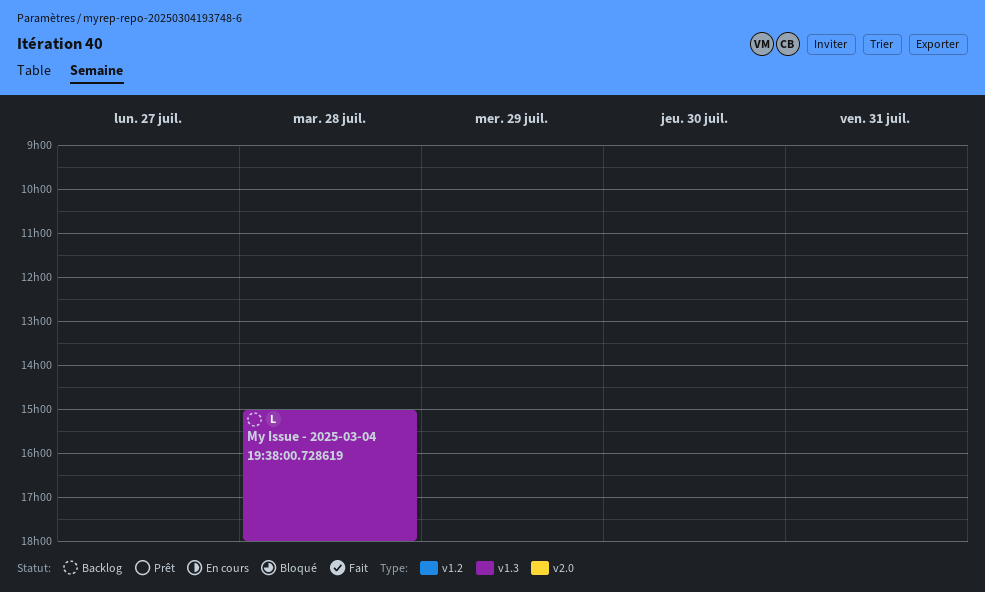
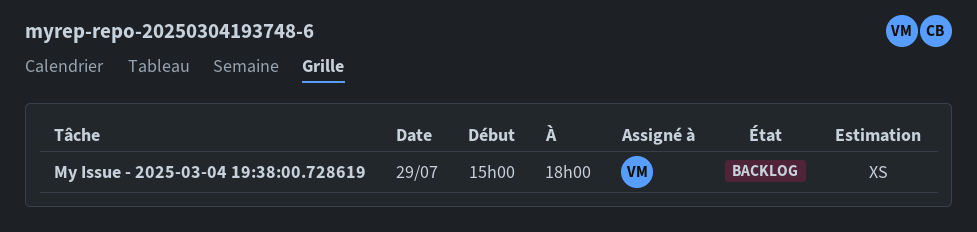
My Issue - 2025-03-04 19:38:00.728619, estimate: L -> XS
My Issue - 2025-03-04 19:38:00.728619, day: Jul 28 -> Jul 29

